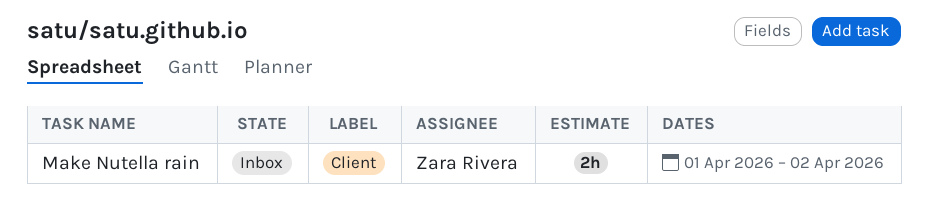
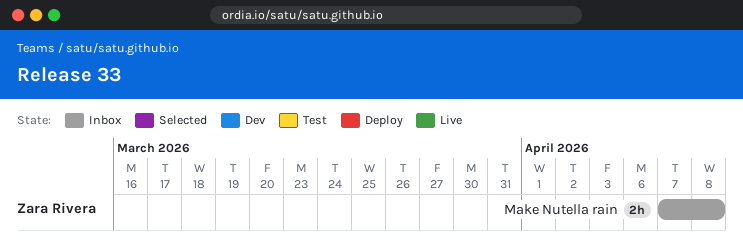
Make Nutella rain, start: Apr 1 -> Apr 7
Make Nutella rain, due: Apr 2 -> Apr 8

